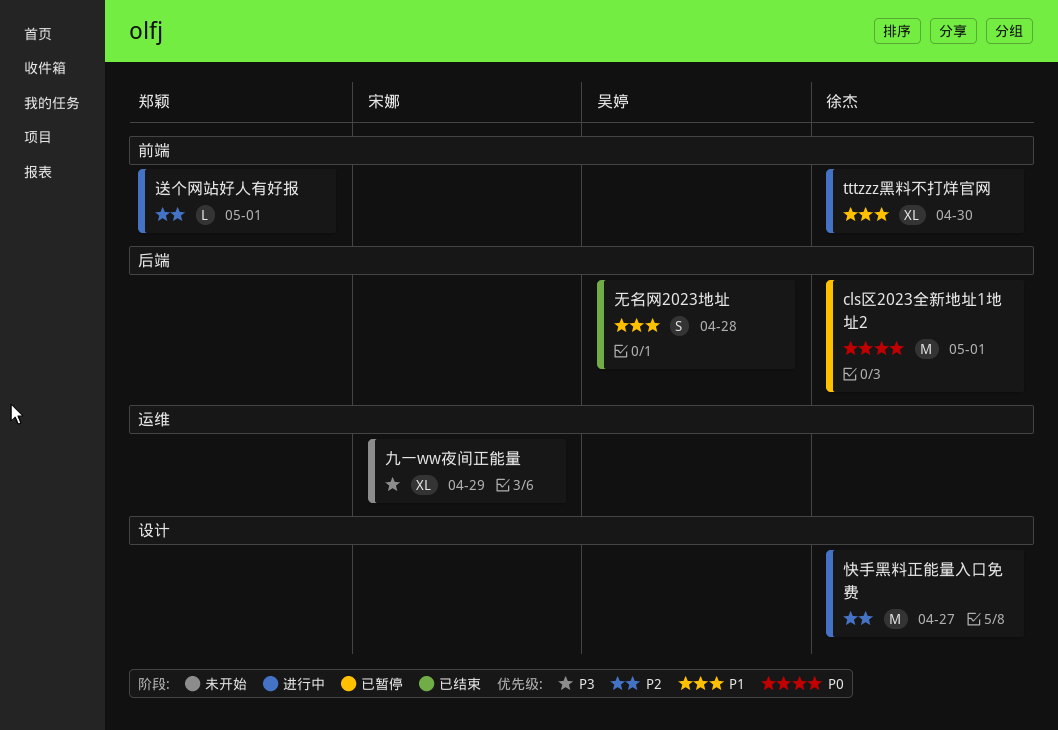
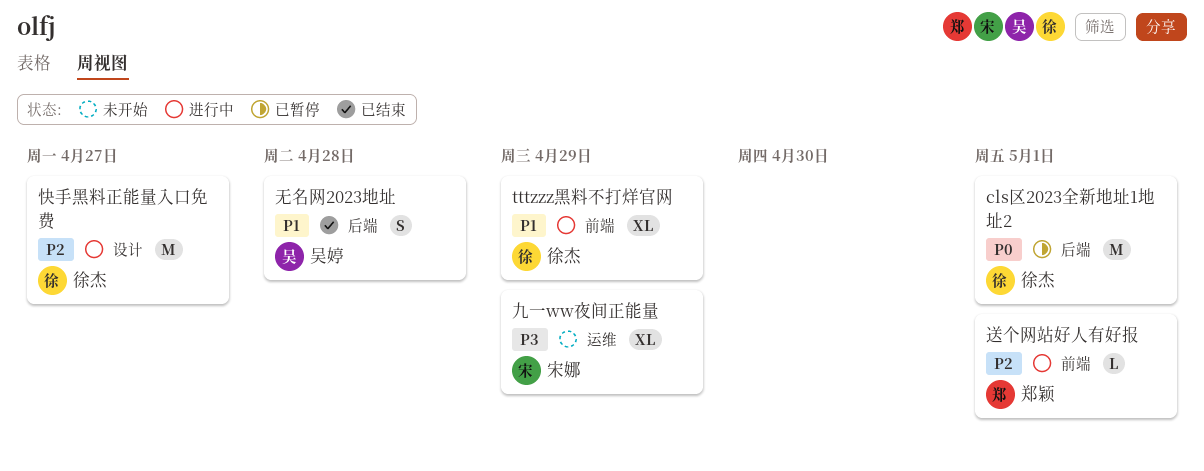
tttzzz黑料不打烊官网, due: Apr 30 -> Apr 29

